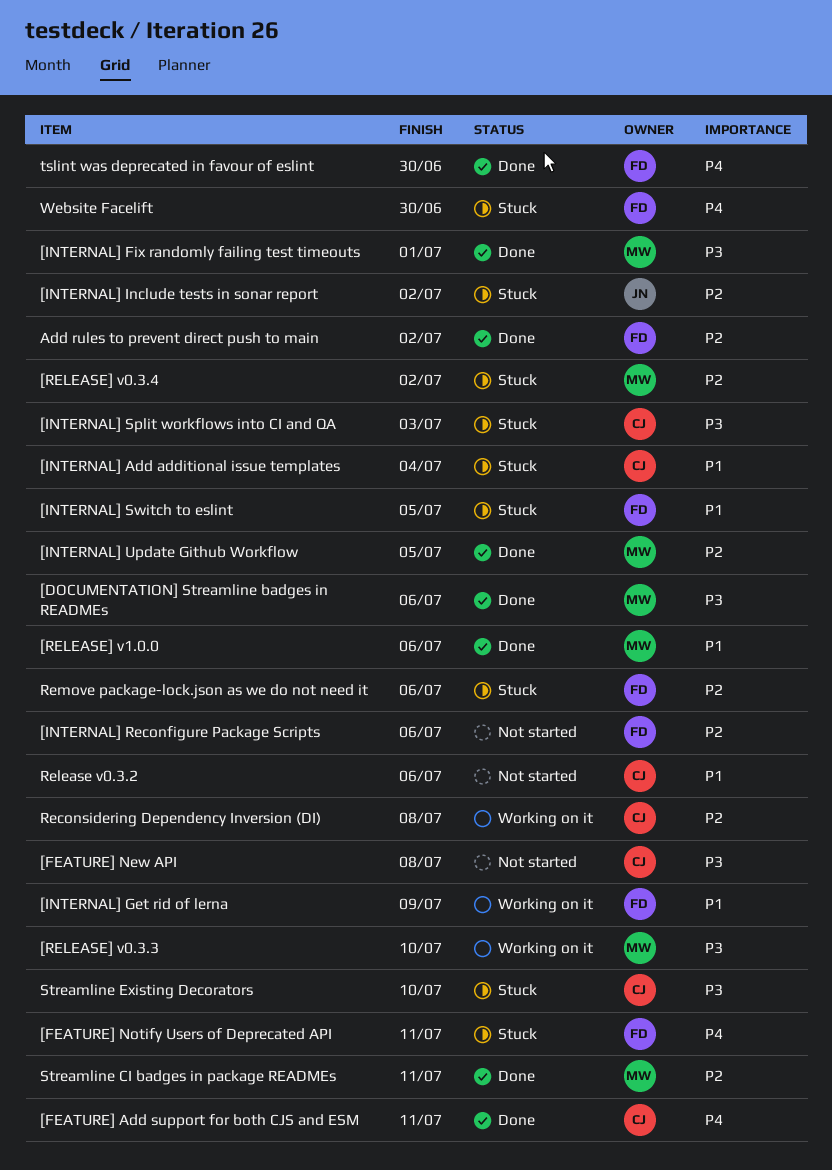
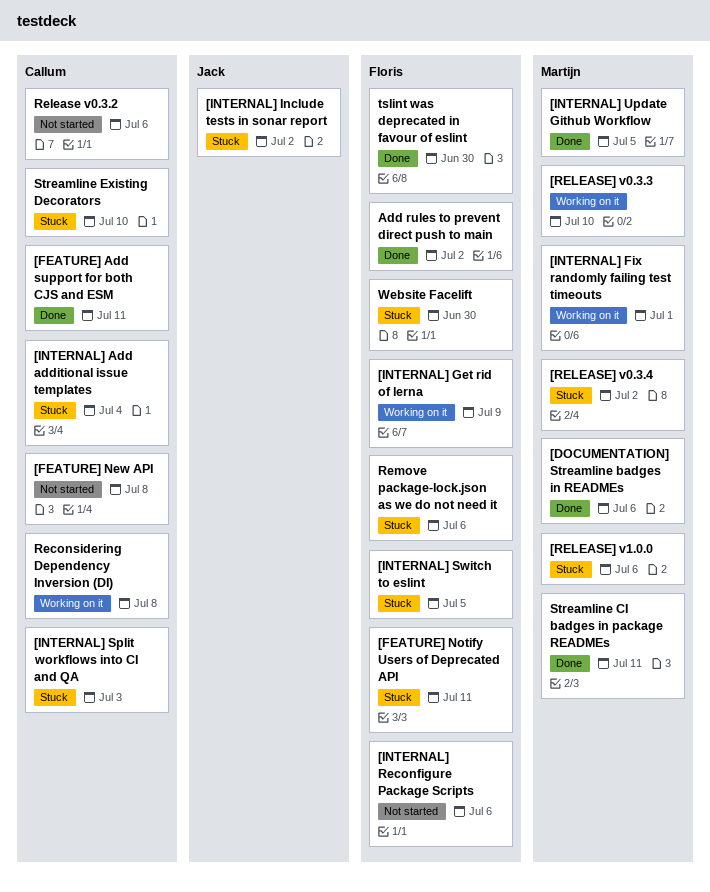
[INTERNAL] Fix randomly failing test timeouts, status: Done -> Working on it
[RELEASE] v1.0.0, status: Done -> Stuck

